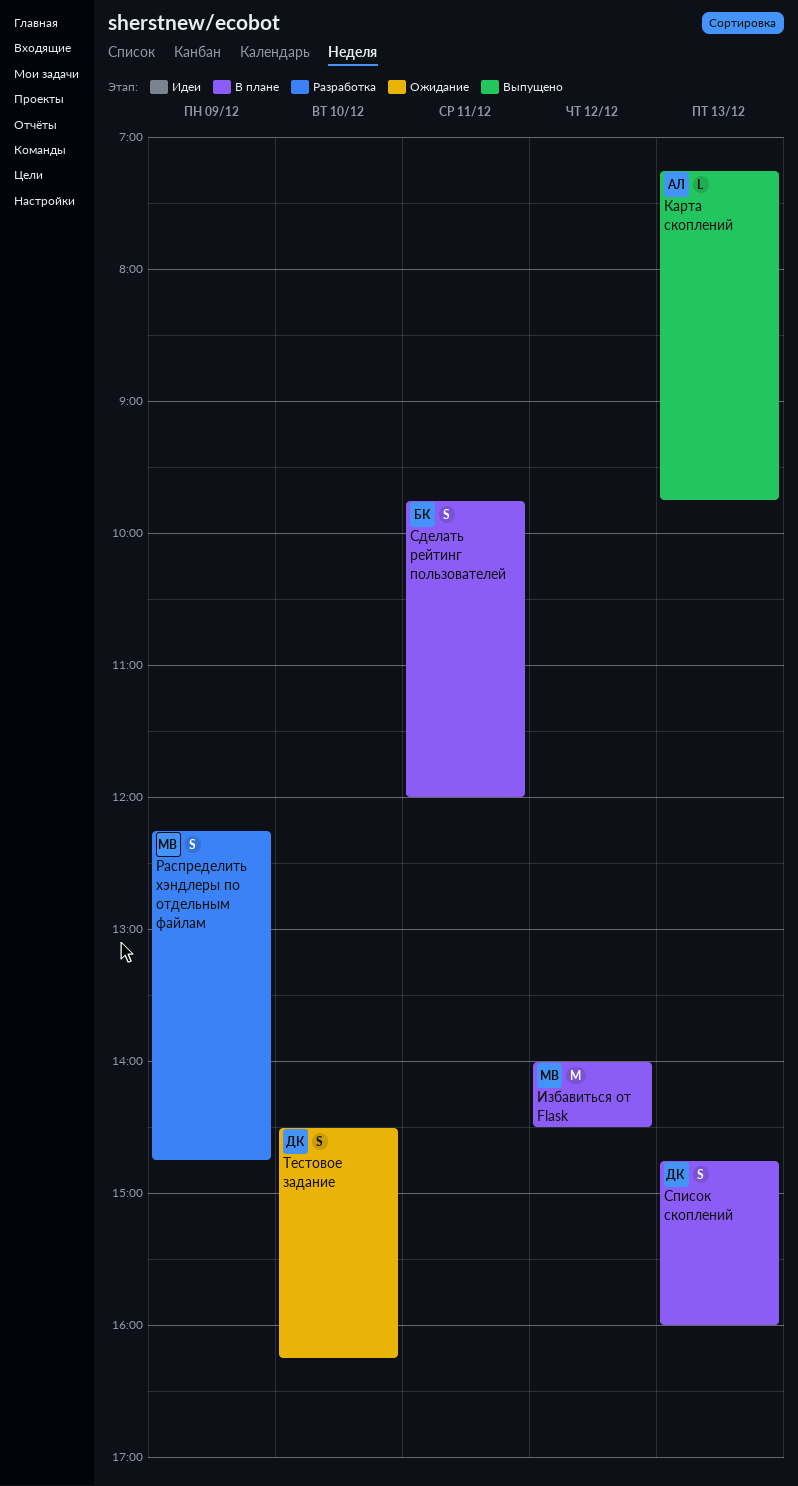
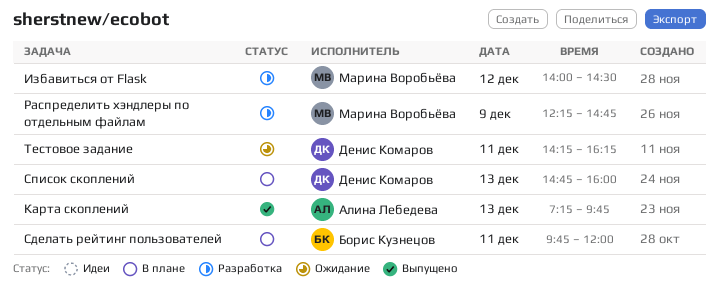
Избавиться от Flask, status: В плане -> Разработка
Тестовое задание, day: Dec 10 -> Dec 11
Тестовое задание, begins: 14:30 -> 14:15

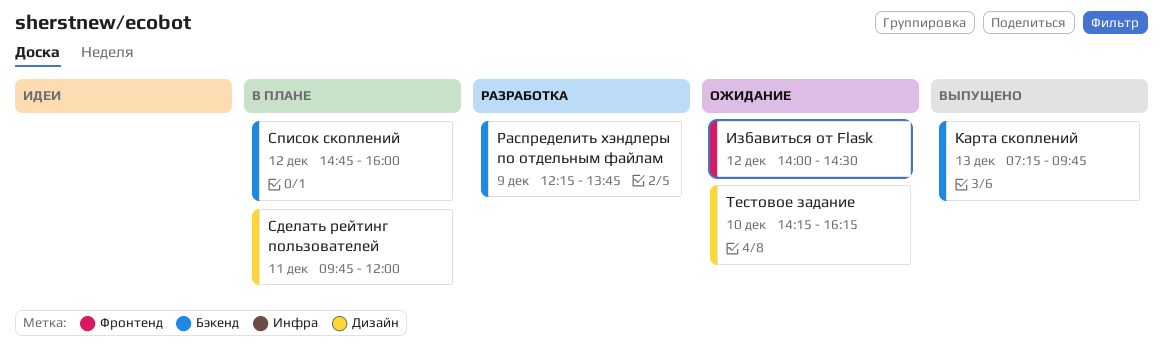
Избавиться от Flask, status: Разработка -> Ожидание
Распределить хэндлеры по отдельным файлам, ends: 14:45 -> 13:45
Список скоплений, day: Dec 13 -> Dec 12
Тестовое задание, day: Dec 11 -> Dec 10

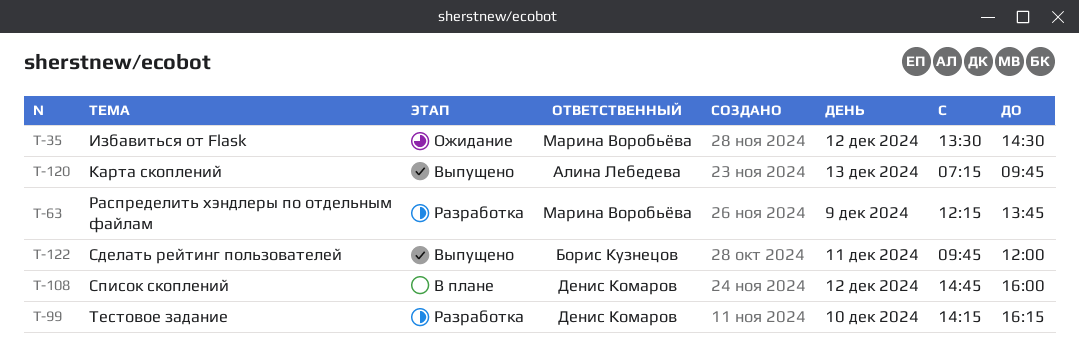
Избавиться от Flask, begins: 14:00 -> 13:30
Сделать рейтинг пользователей, status: В плане -> Выпущено
Тестовое задание, status: Ожидание -> Разработка

